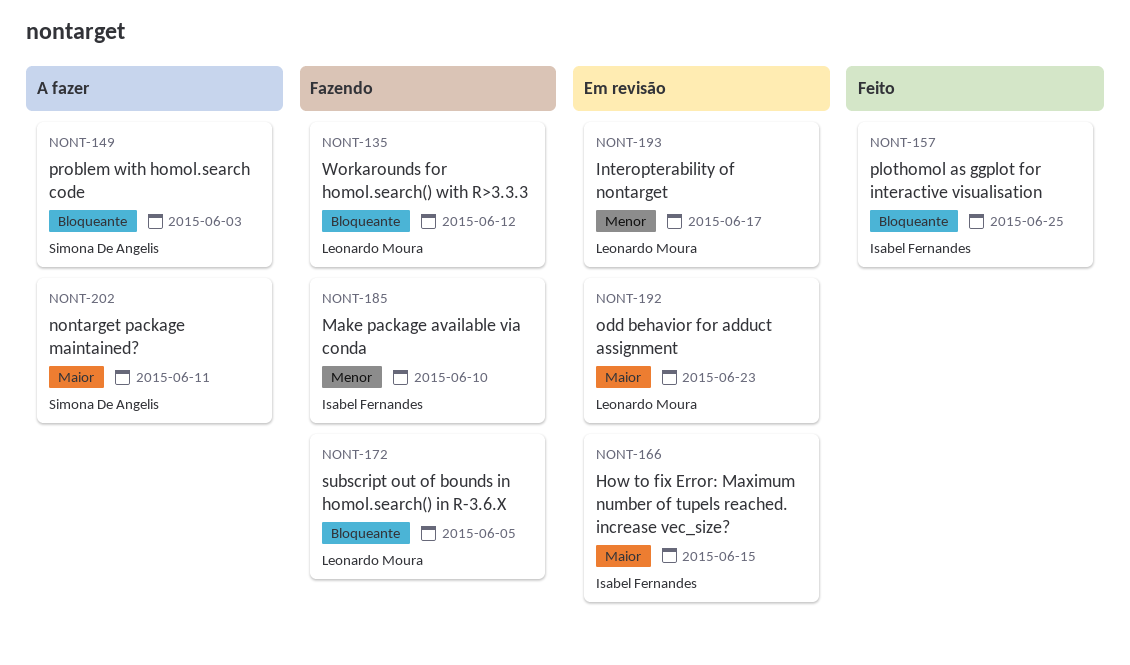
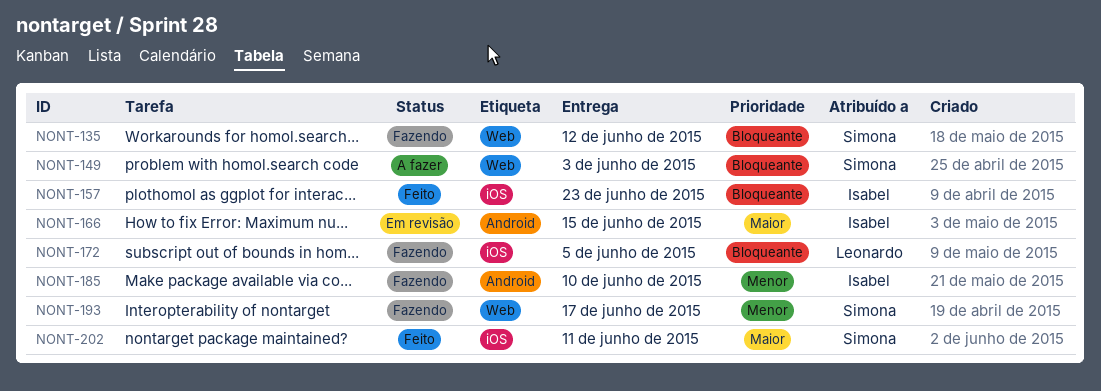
NONT-135, owner: Leonardo Moura -> Simona De Angelis
NONT-157, due: Jun 25 -> Jun 23
NONT-192: present -> none
NONT-193, status: Em revisão -> Fazendo
NONT-193, owner: Leonardo Moura -> Simona De Angelis
NONT-202, status: A fazer -> Feito

